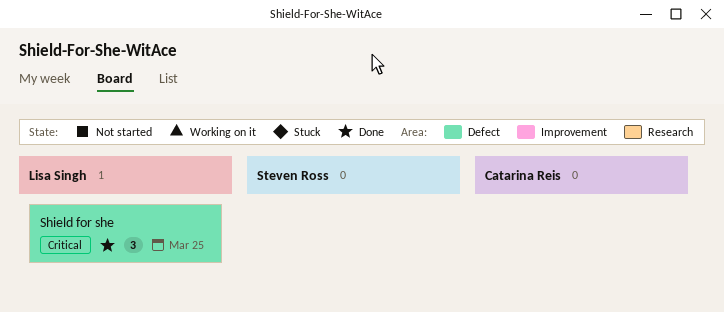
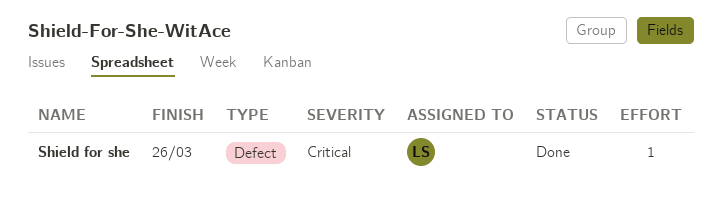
Shield for she, estimate: 3 -> 1
Shield for she, due: Mar 25 -> Mar 26

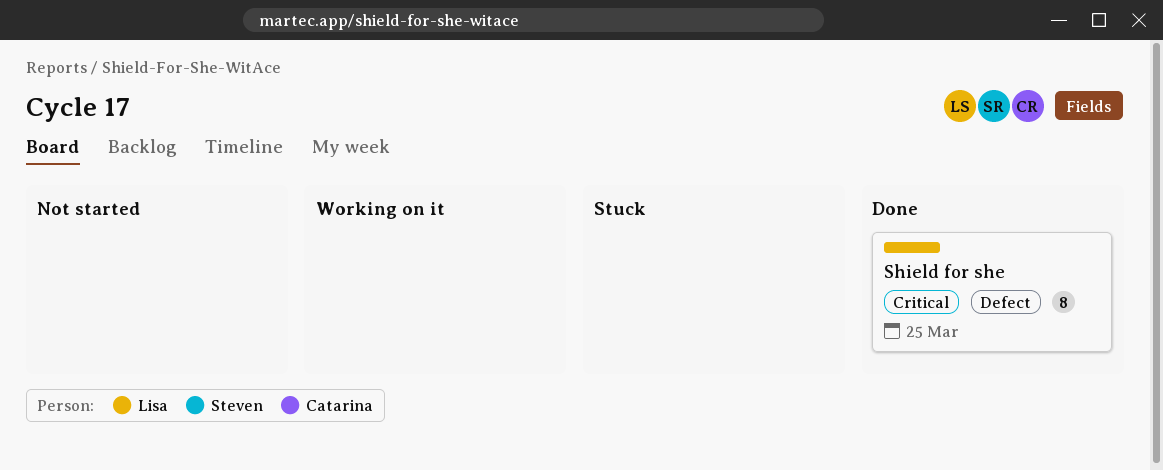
Shield for she, estimate: 1 -> 8
Shield for she, due: Mar 26 -> Mar 25

